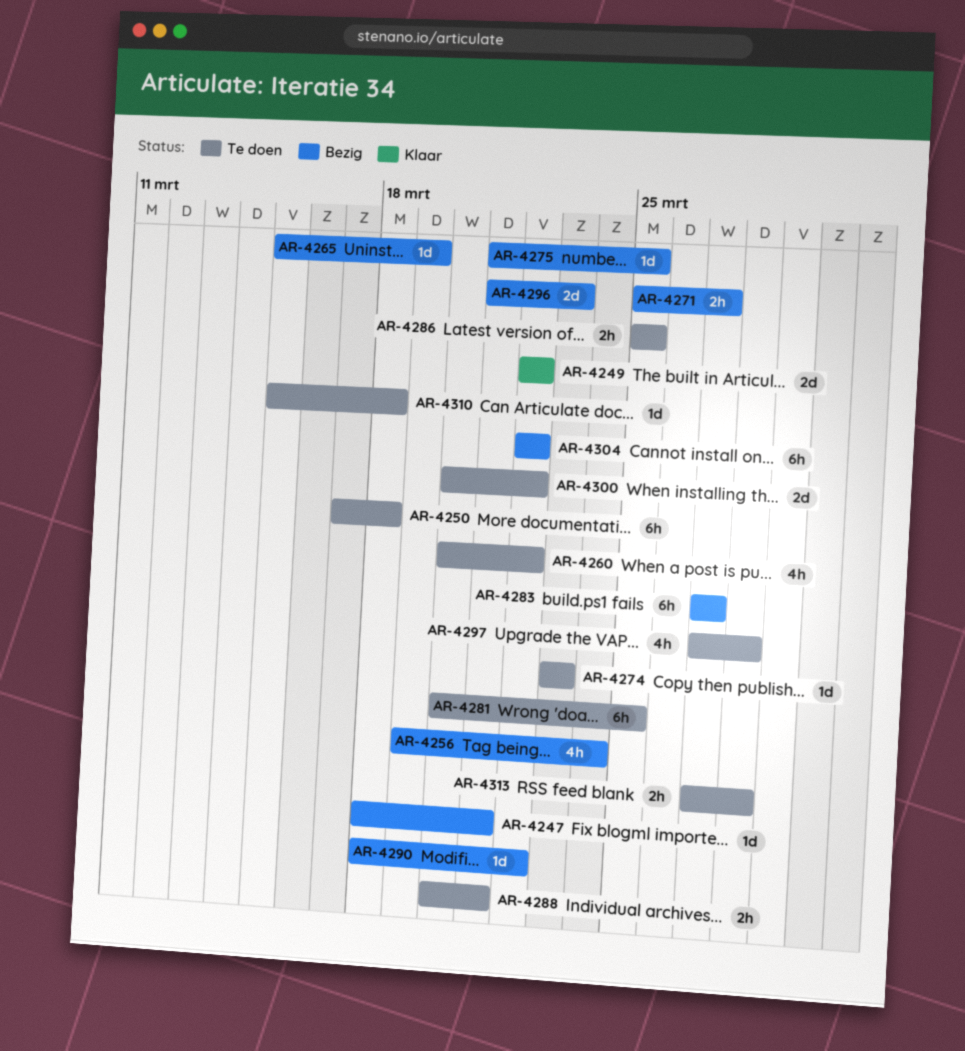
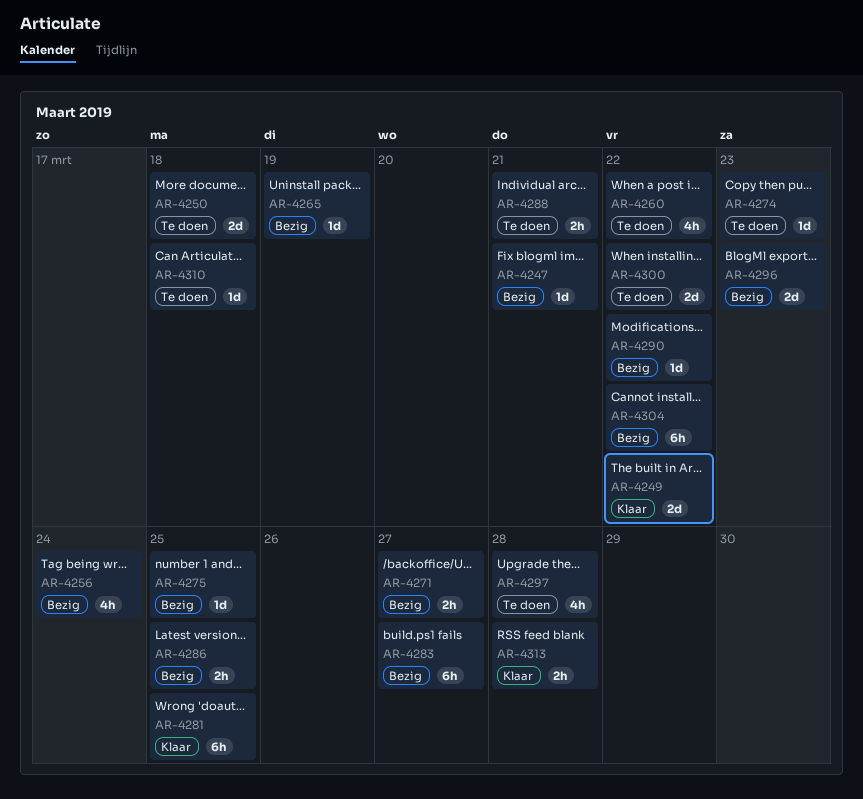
AR-4250, estimate: 6h -> 2d
AR-4281, status: Te doen -> Klaar
AR-4286, status: Te doen -> Bezig
AR-4313, status: Te doen -> Klaar

